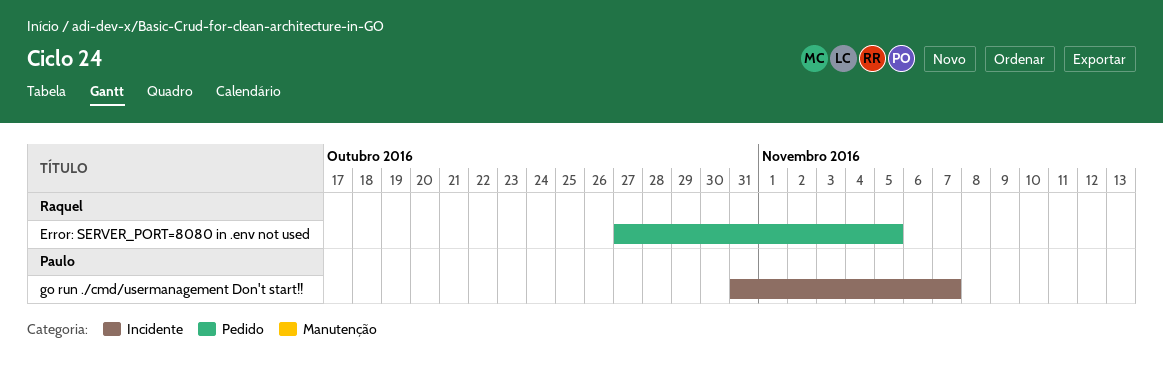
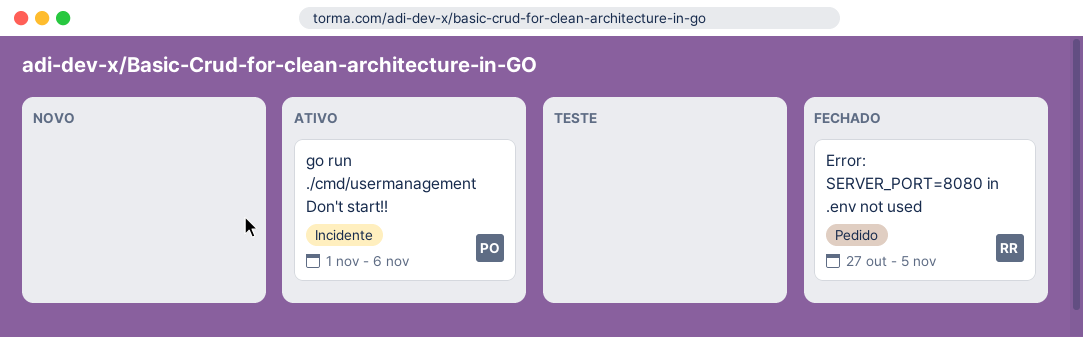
go run ./cmd/usermanagement Don't start!!, start: Oct 31 -> Nov 1
go run ./cmd/usermanagement Don't start!!, due: Nov 7 -> Nov 6

